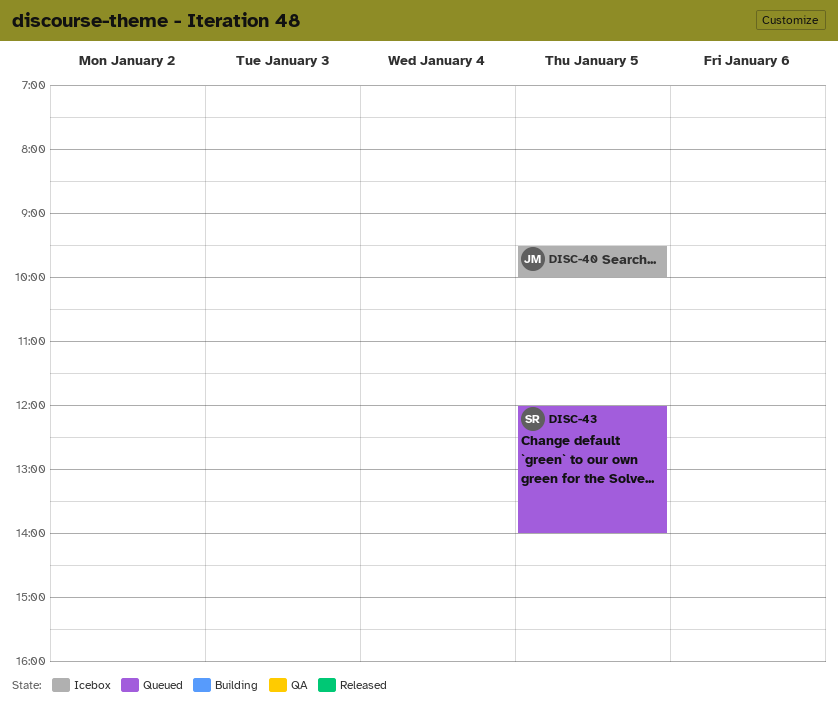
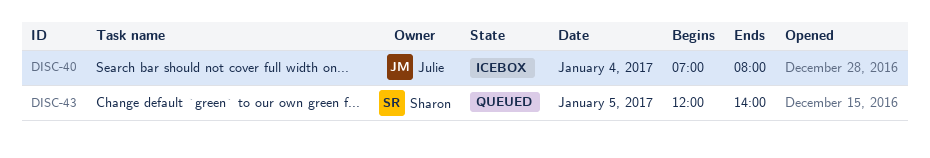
DISC-40, day: Jan 5 -> Jan 4
DISC-40, begins: 09:30 -> 07:00
DISC-40, ends: 10:00 -> 08:00

